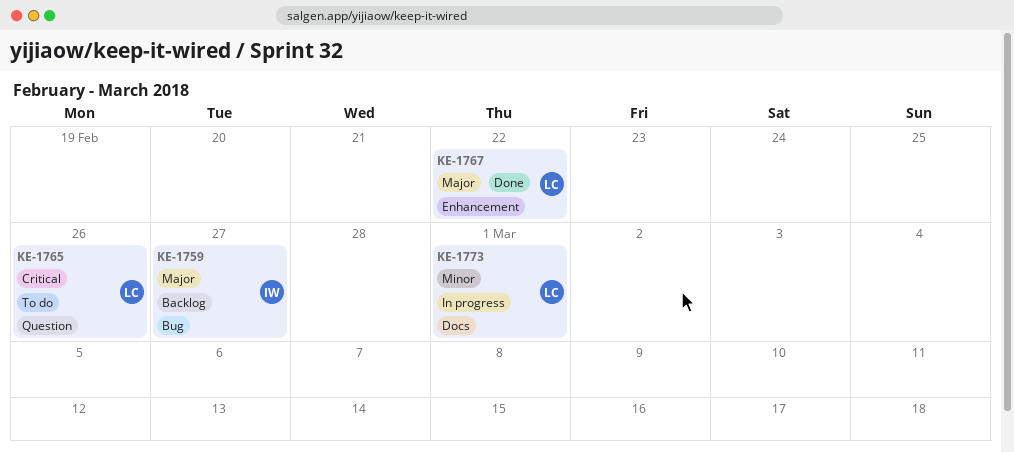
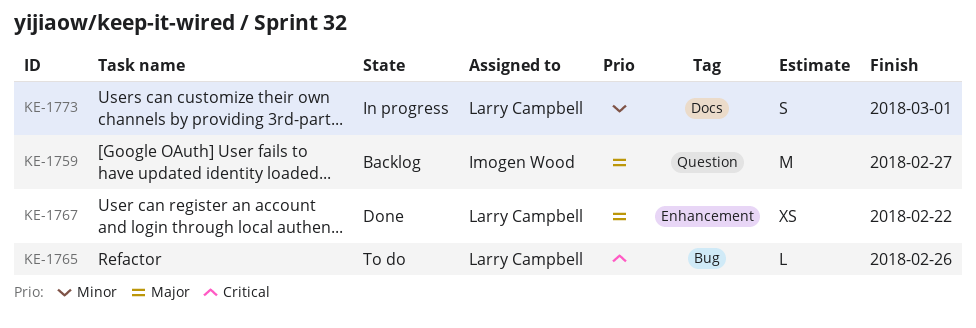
KE-1759, label: Bug -> Question
KE-1765, label: Question -> Bug

